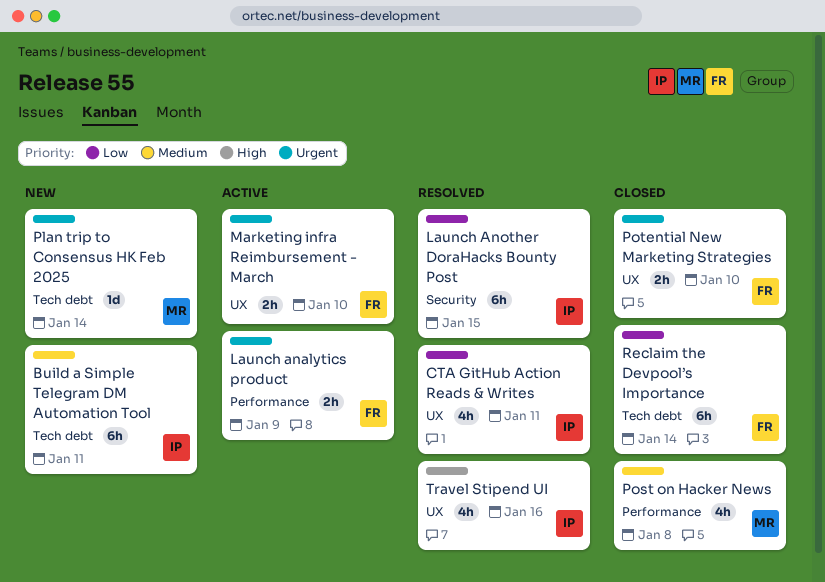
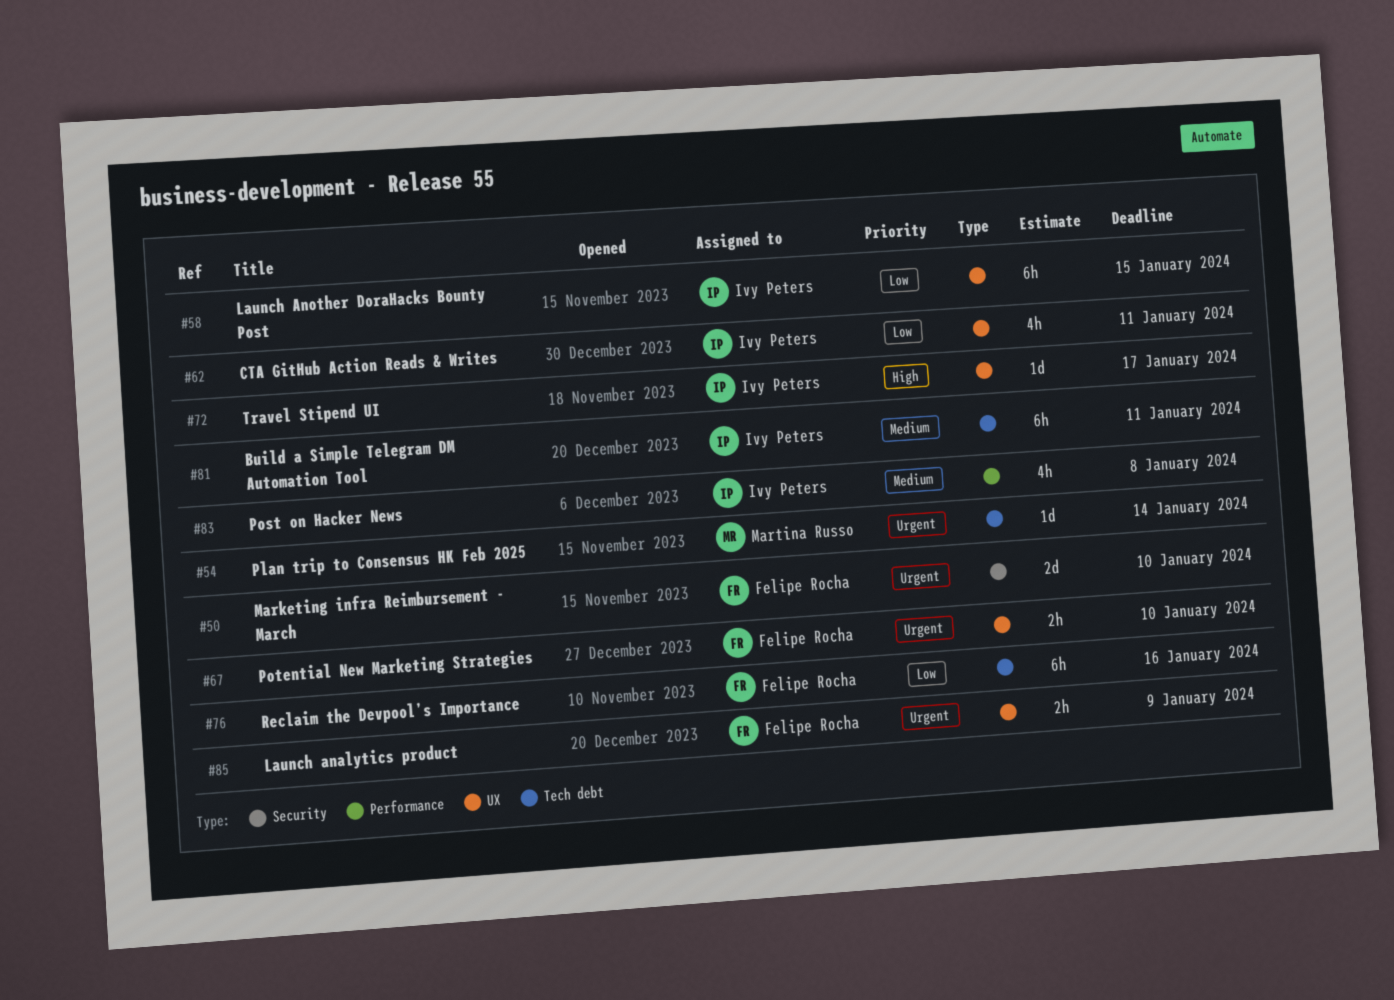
Launch analytics product, label: Performance -> UX
Launch Another DoraHacks Bounty Post, label: Security -> UX
Marketing infra Reimbursement - March, label: UX -> Security
Marketing infra Reimbursement - March, estimate: 2h -> 2d
Post on Hacker News, owner: Martina Russo -> Ivy Peters
Reclaim the Devpool’s Importance, due: Jan 14 -> Jan 16
Travel Stipend UI, estimate: 4h -> 1d
Travel Stipend UI, due: Jan 16 -> Jan 17

